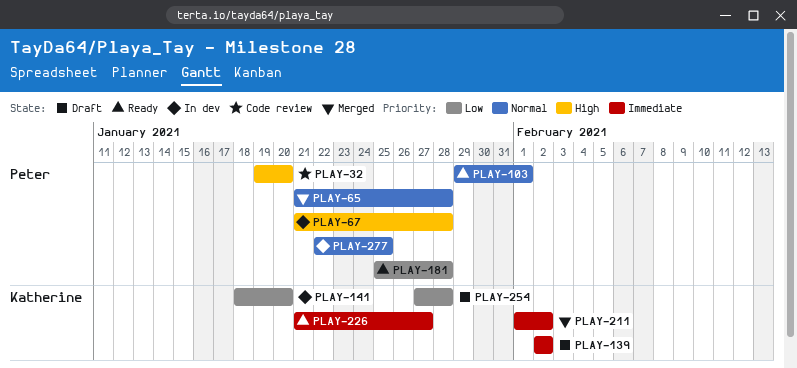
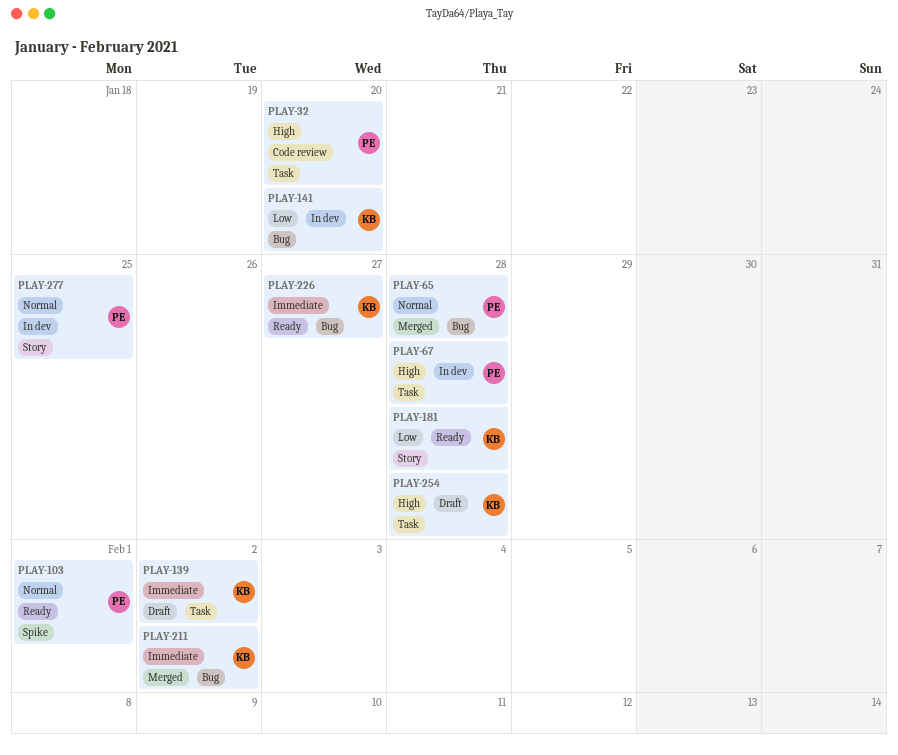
PLAY-181, owner: Peter -> Katherine
PLAY-254, priority: Low -> High

